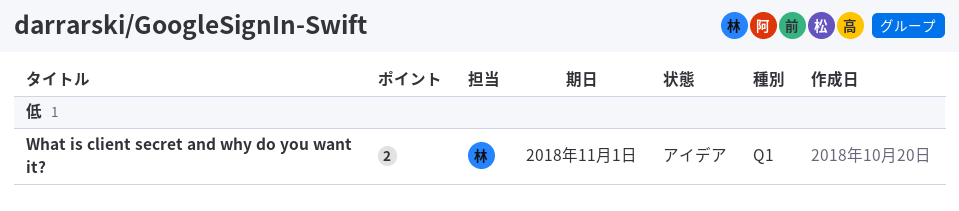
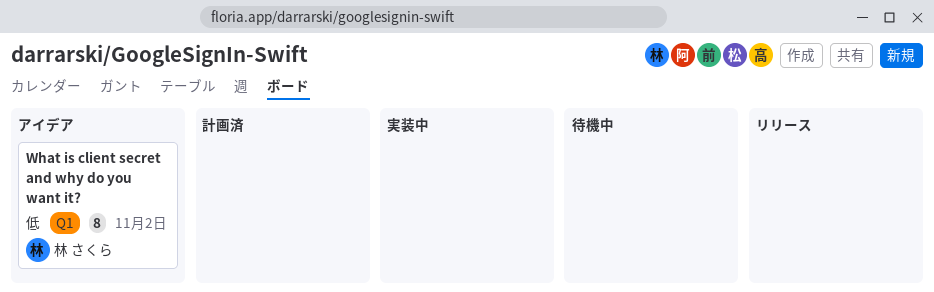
What is client secret and why do you want it?, estimate: 2 -> 8
What is client secret and why do you want it?, due: Nov 1 -> Nov 2

